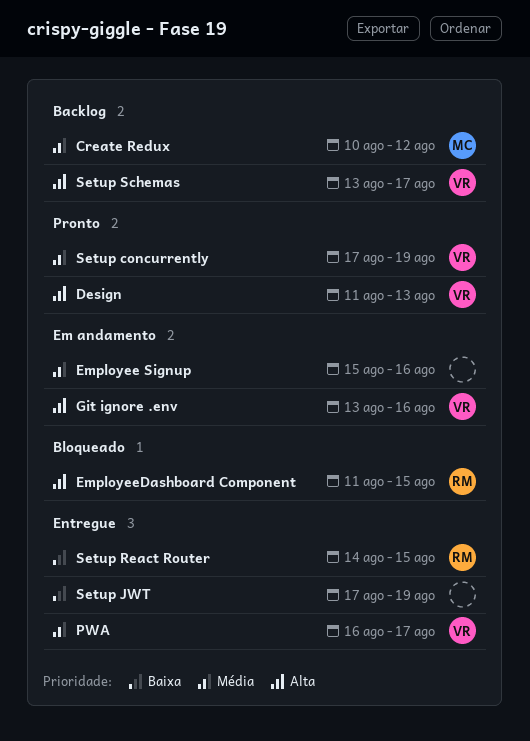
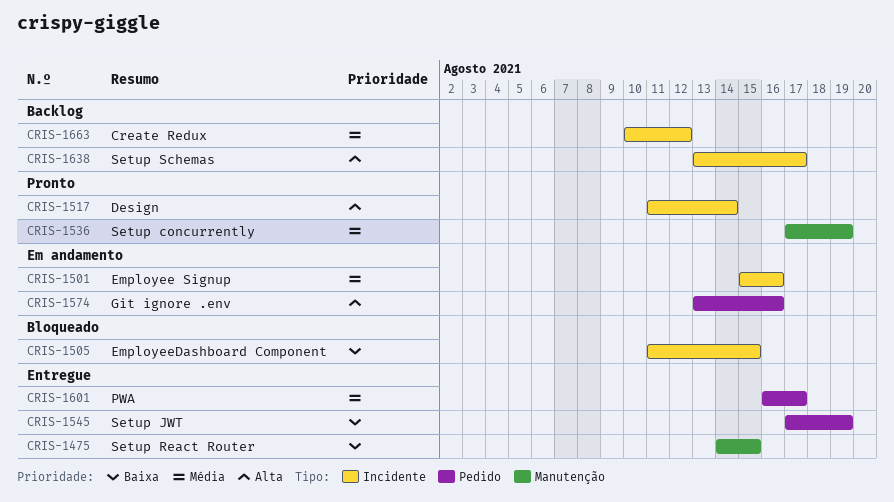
Design, due: Aug 13 -> Aug 14
EmployeeDashboard Component, priority: Alta -> Baixa

